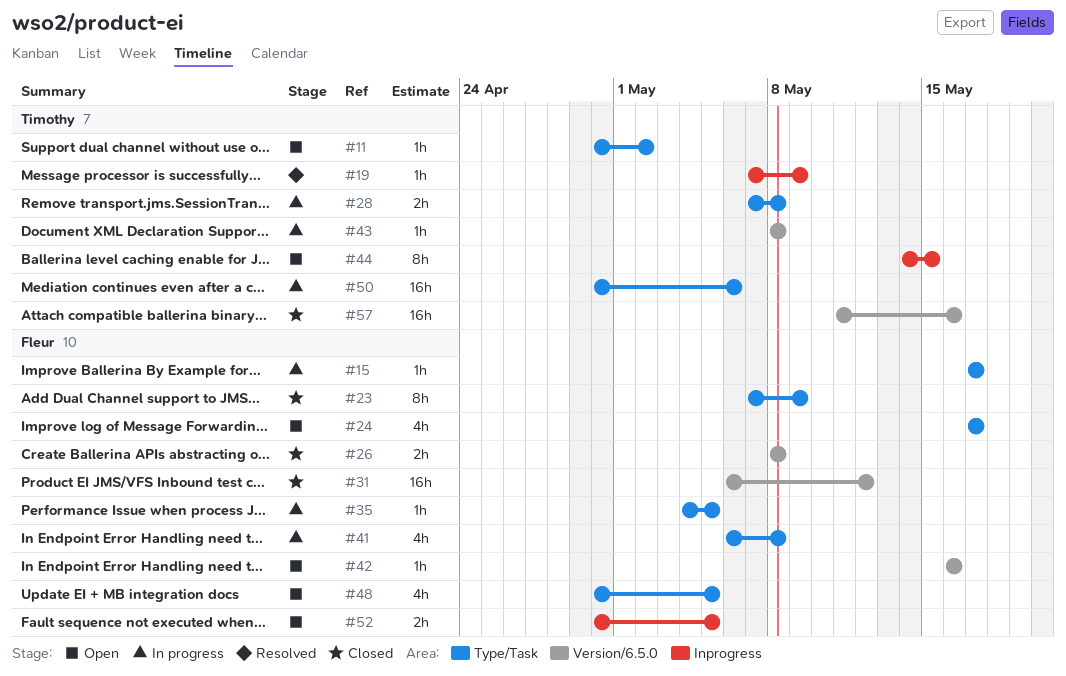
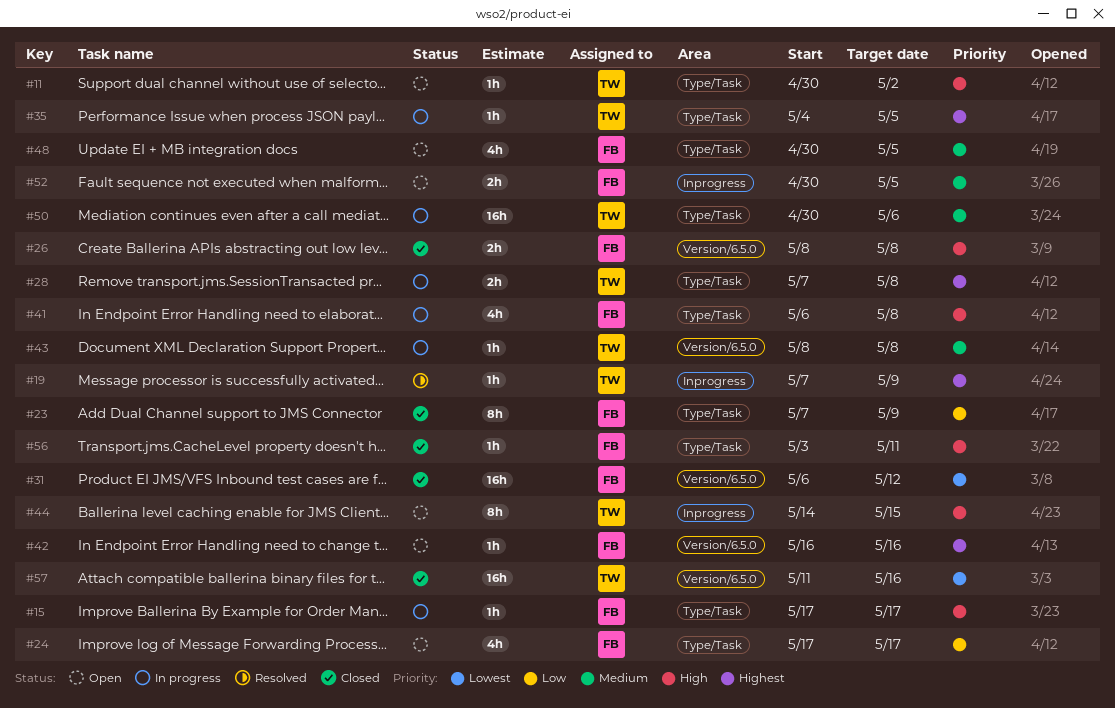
#35, owner: Fleur -> Timothy
#56: none -> present

